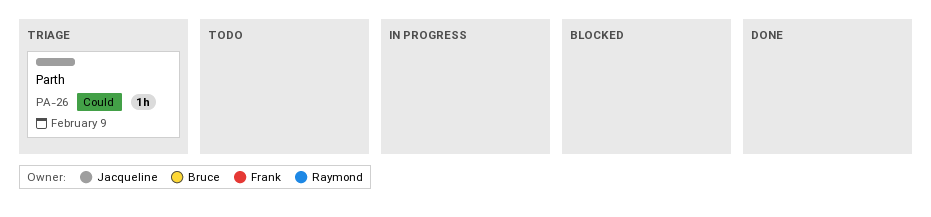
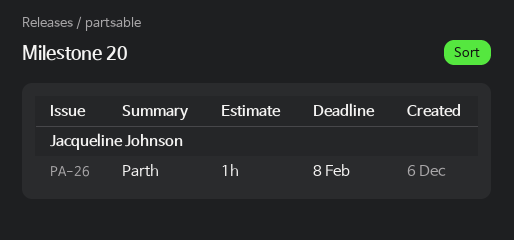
PA-26, due: Feb 9 -> Feb 8

